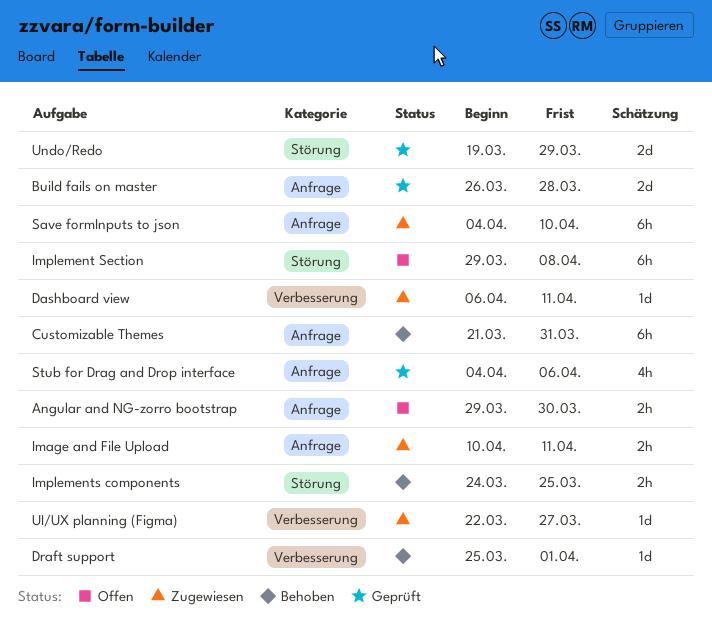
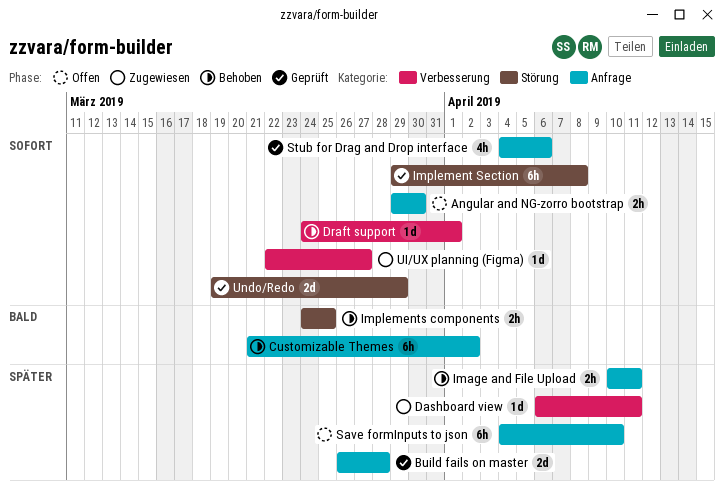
Customizable Themes, due: Mar 31 -> Apr 2
Draft support, start: Mar 25 -> Mar 24
Image and File Upload, status: Zugewiesen -> Behoben
Implement Section, status: Offen -> Geprüft
Save formInputs to json, status: Zugewiesen -> Offen

